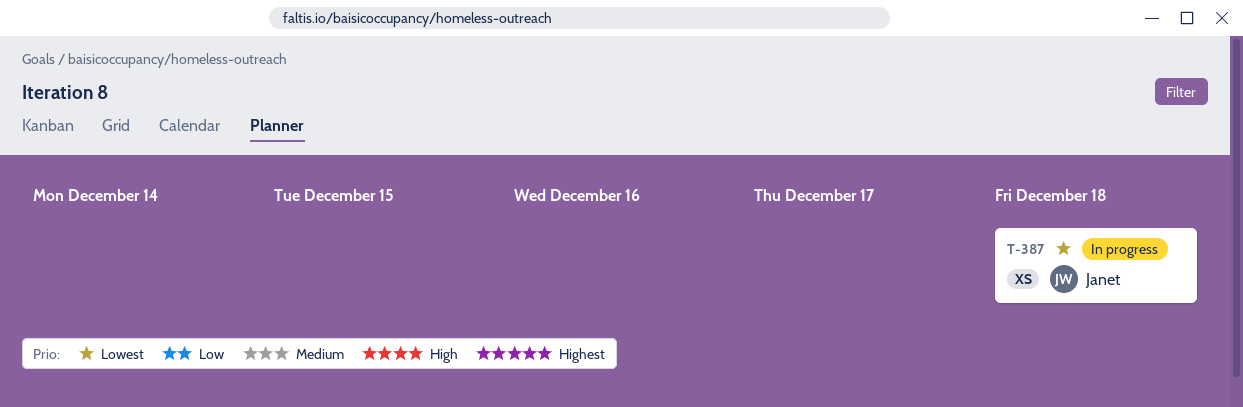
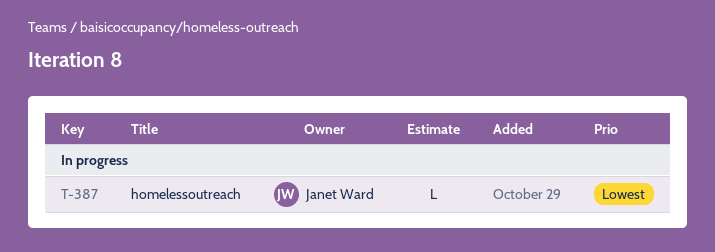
T-387, estimate: XS -> L

